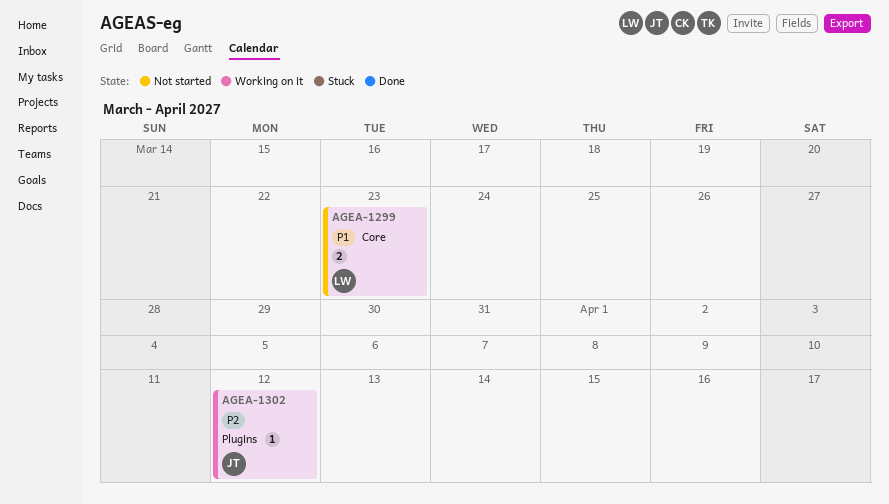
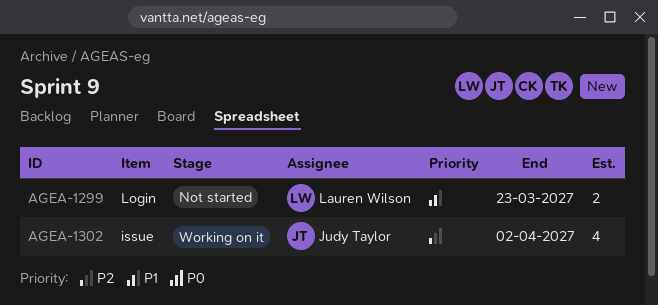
AGEA-1302, estimate: 1 -> 4
AGEA-1302, due: Apr 12 -> Apr 2

